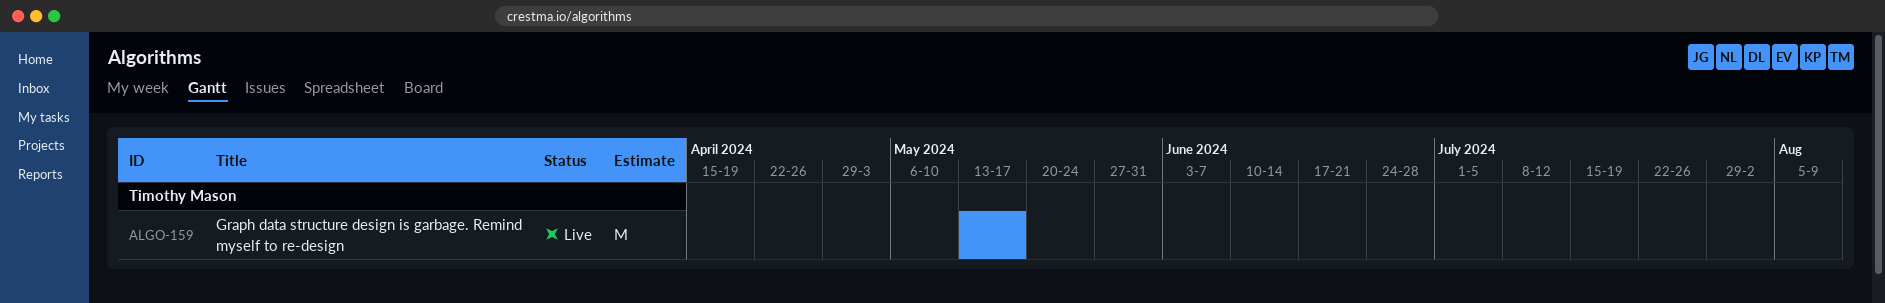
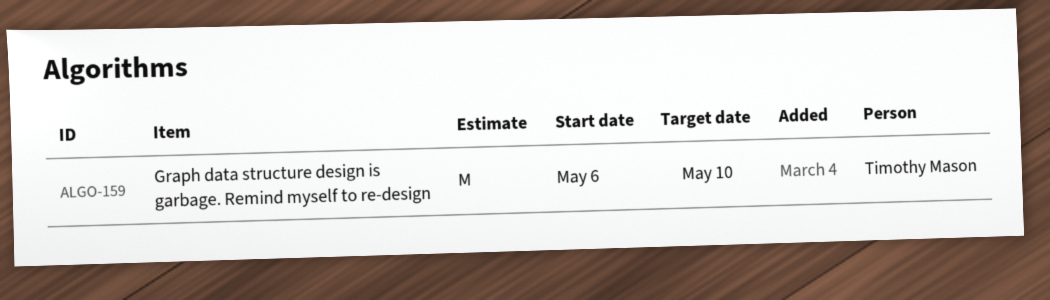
ALGO-159, start: May 13 -> May 6
ALGO-159, due: May 17 -> May 10

